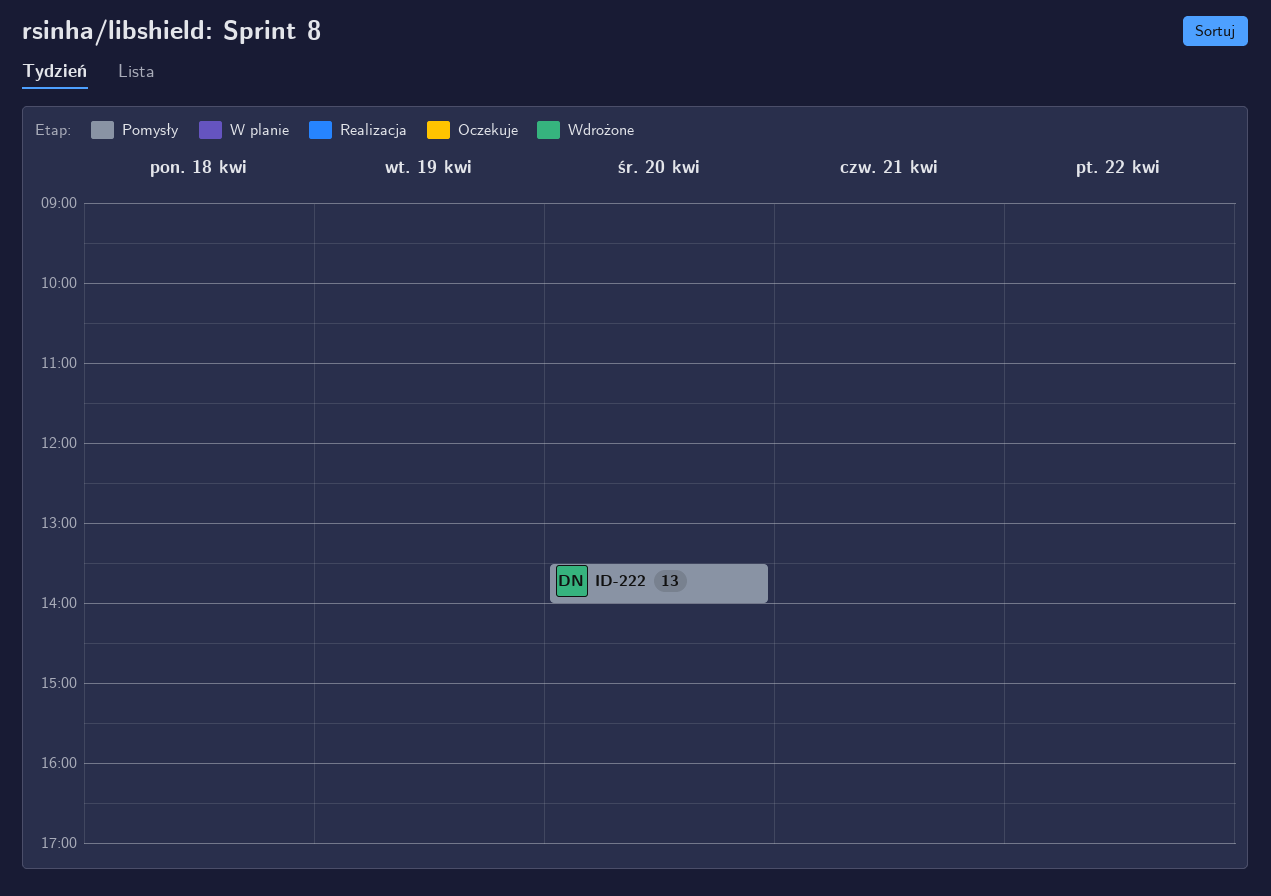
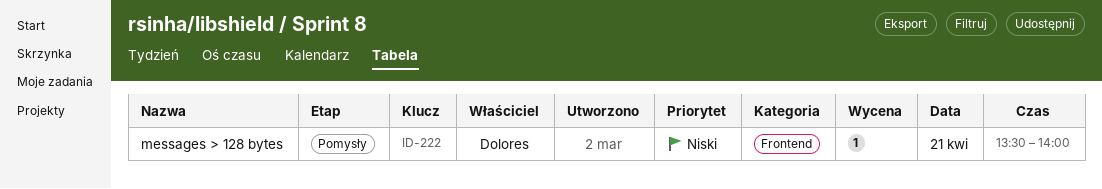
ID-222, estimate: 13 -> 1
ID-222, day: Apr 20 -> Apr 21

